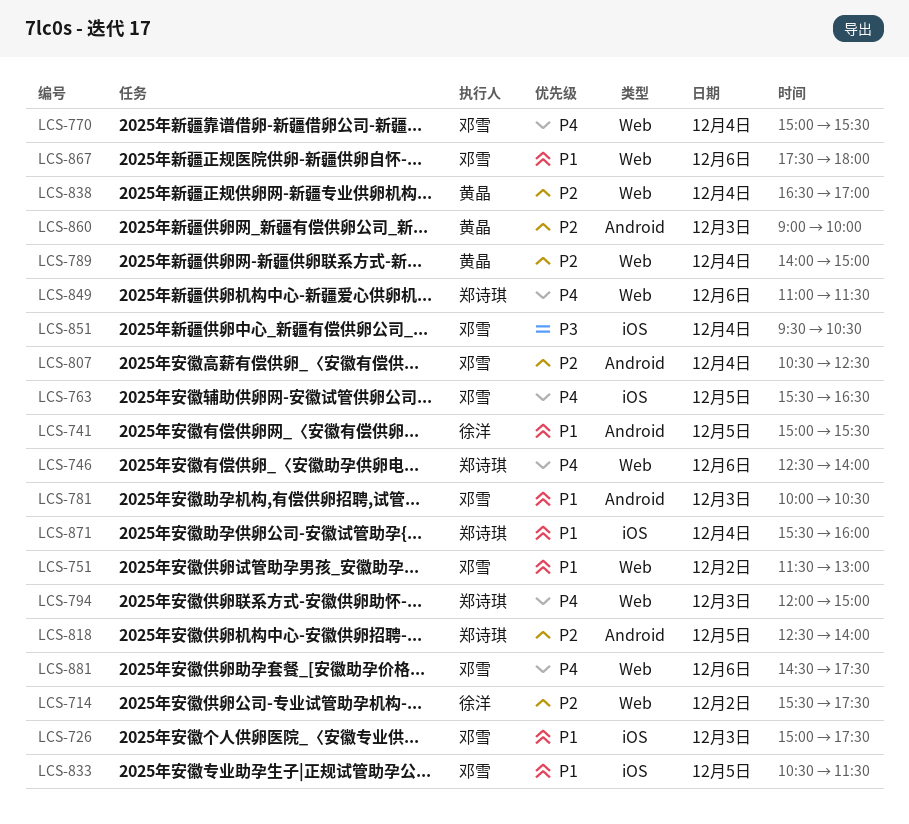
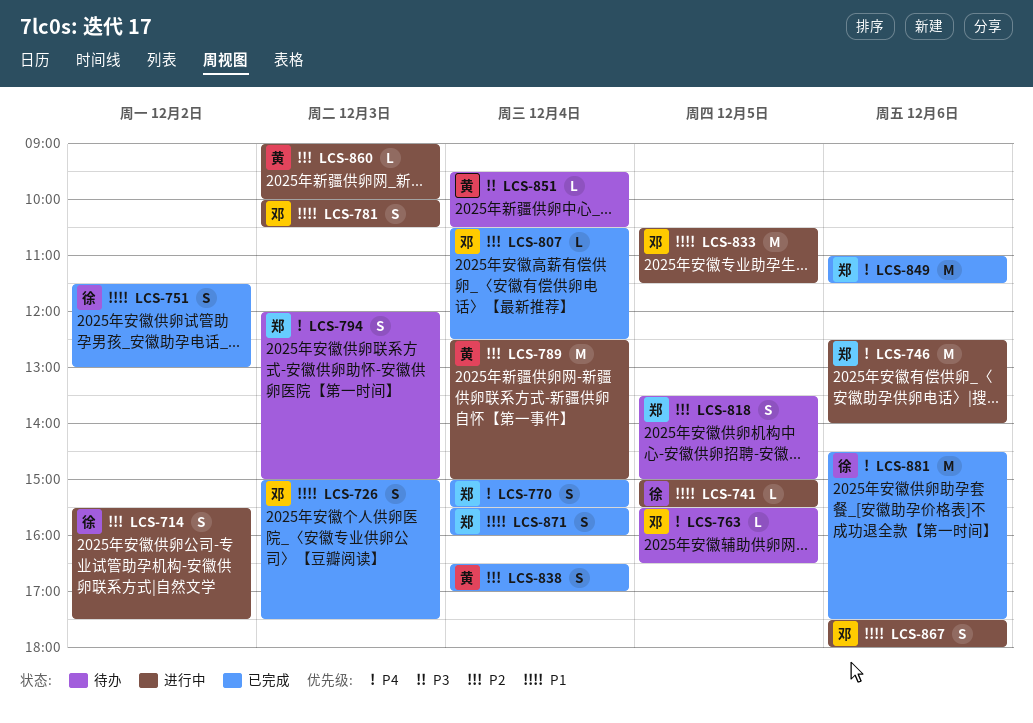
LCS-751, owner: 邓雪 -> 徐洋
LCS-770, owner: 邓雪 -> 郑诗琪
LCS-789, begins: 14:00 -> 12:30
LCS-818, begins: 12:30 -> 13:30
LCS-818, ends: 14:00 -> 15:00
LCS-851, owner: 邓雪 -> 黄晶
LCS-881, owner: 邓雪 -> 徐洋

